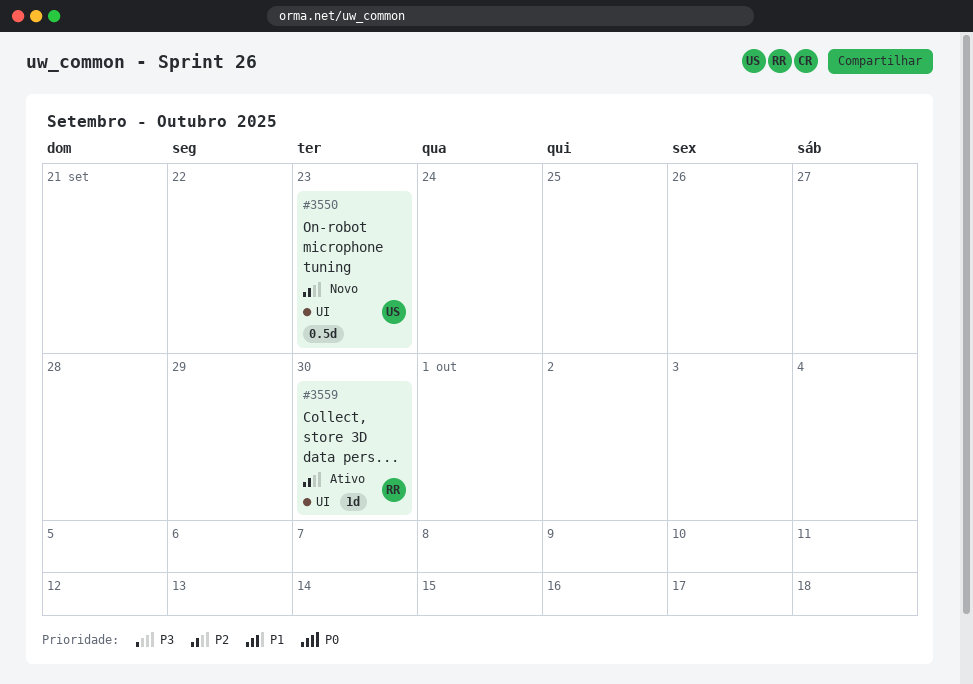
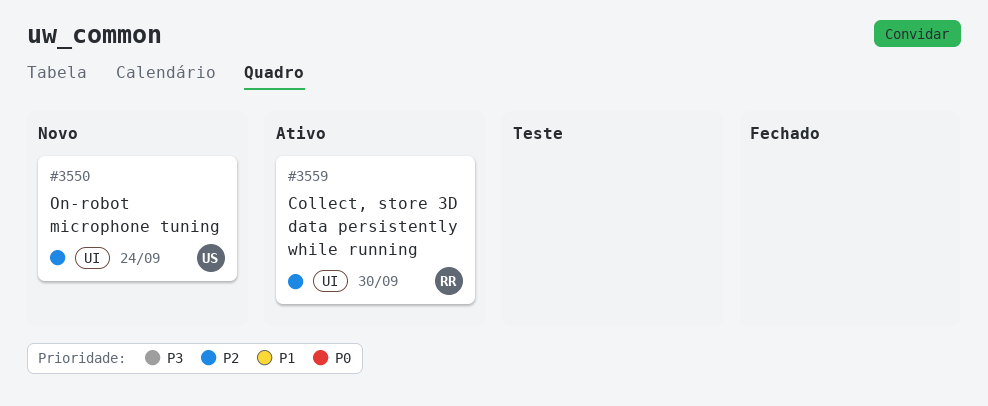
#3550, due: Sep 23 -> Sep 24

